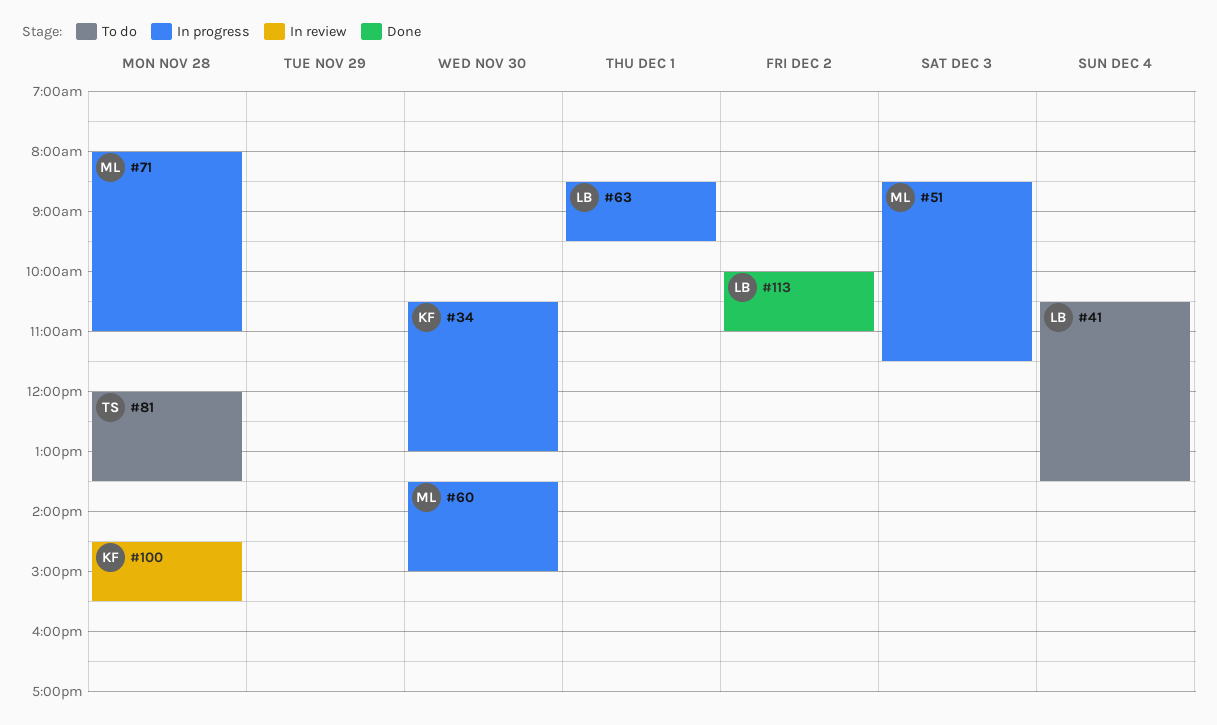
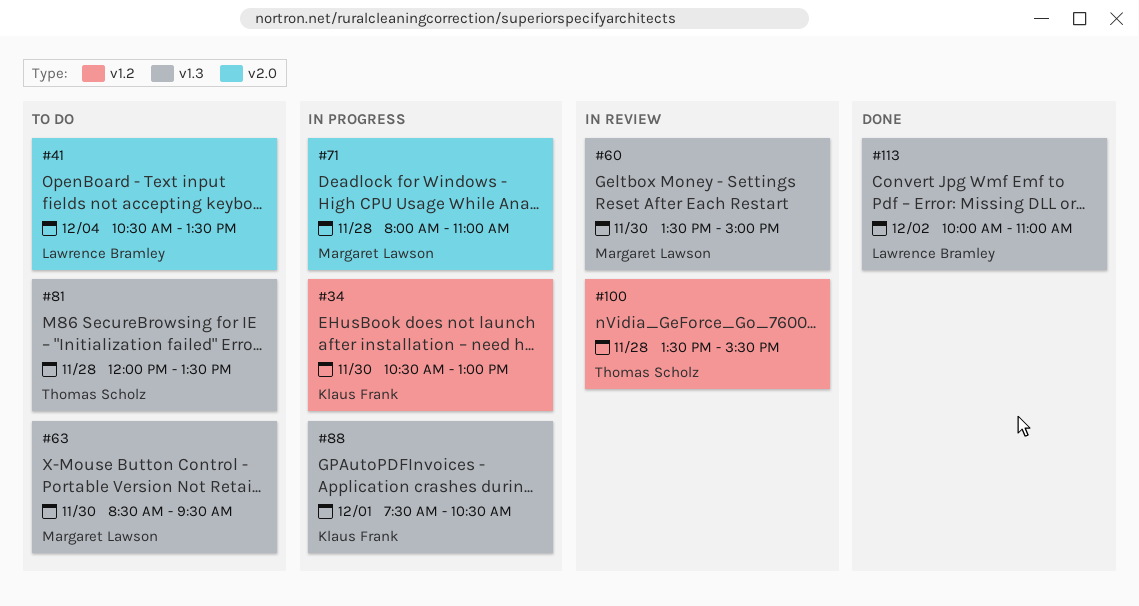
#51: present -> none
#60, status: In progress -> In review
#63, status: In progress -> To do
#63, owner: Lawrence Bramley -> Margaret Lawson
#63, day: Dec 1 -> Nov 30
#88: none -> present
#100, owner: Klaus Frank -> Thomas Scholz
#100, begins: 14:30 -> 13:30

